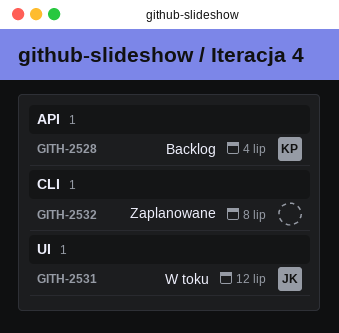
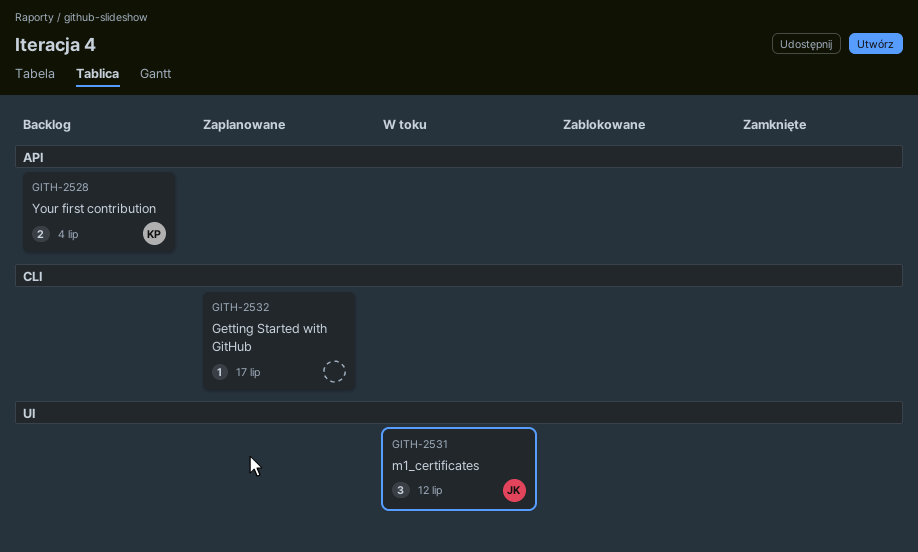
GITH-2532, due: Jul 8 -> Jul 17

